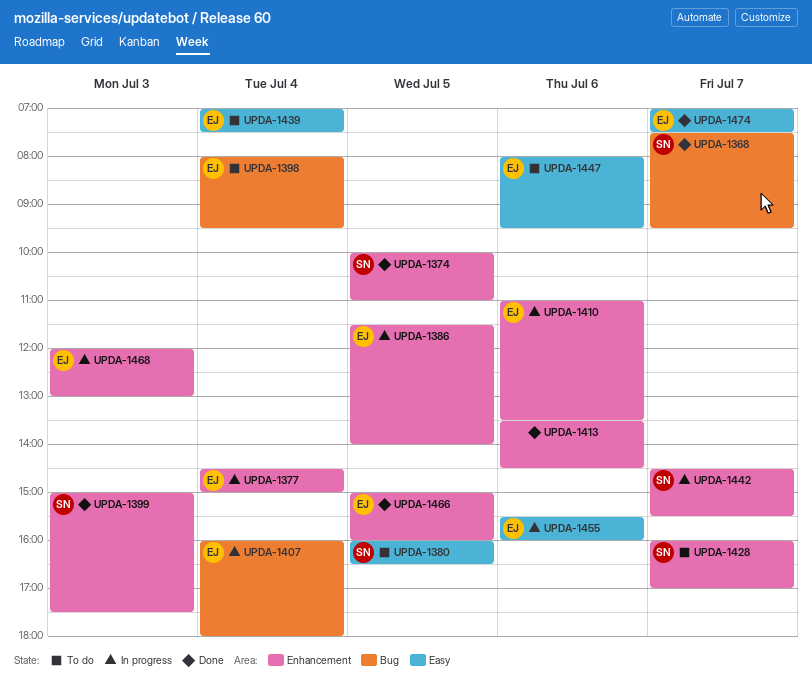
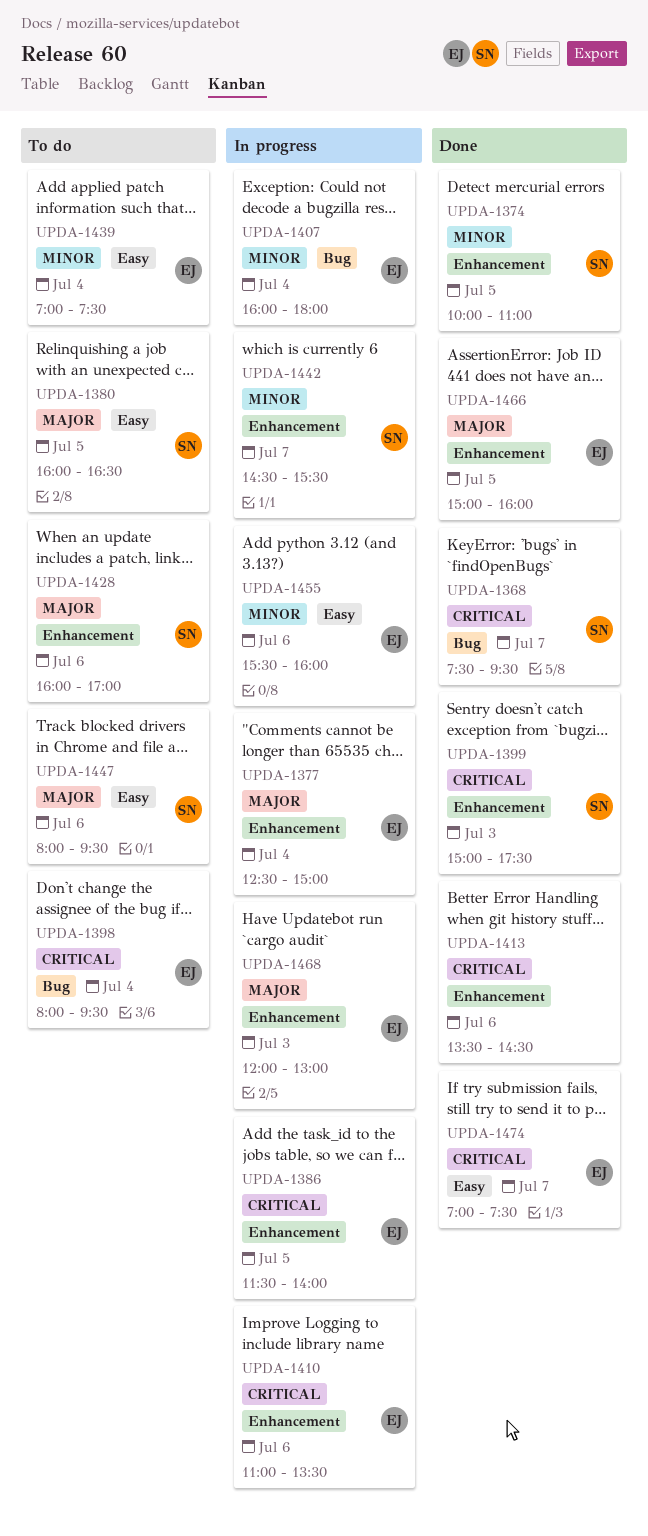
UPDA-1377, begins: 14:30 -> 12:30
UPDA-1428, day: Jul 7 -> Jul 6
UPDA-1447, owner: EJ -> SN

